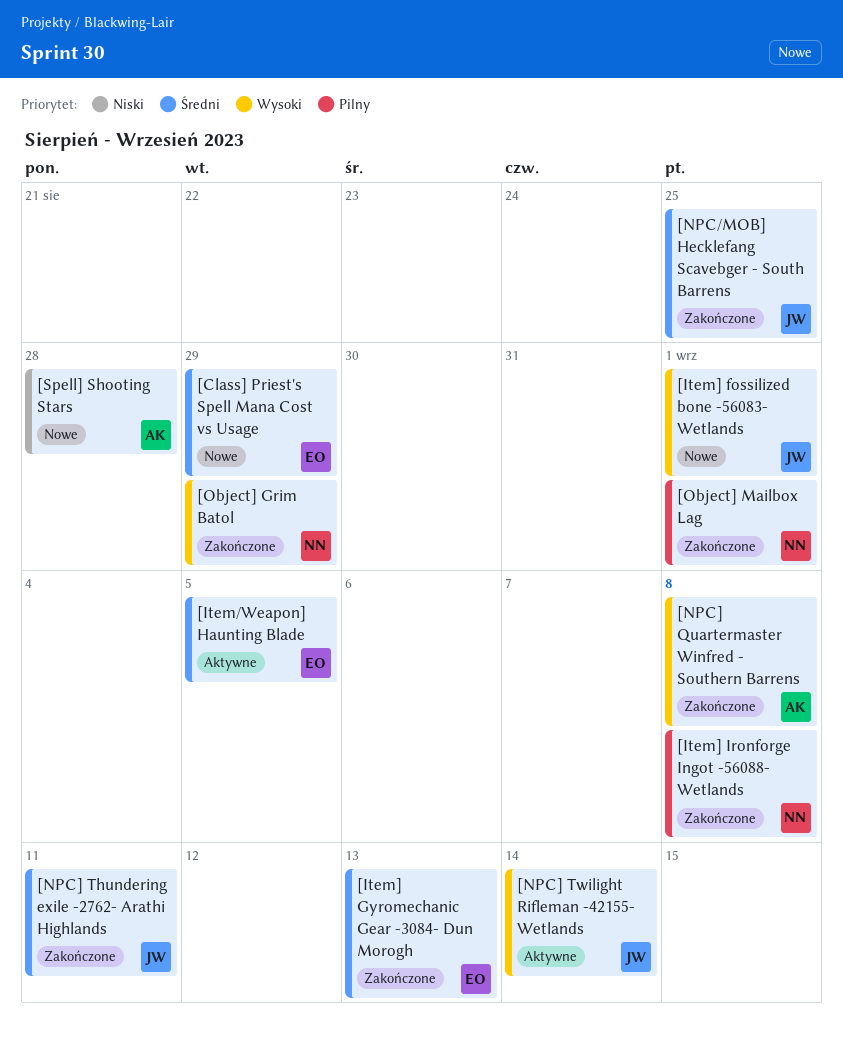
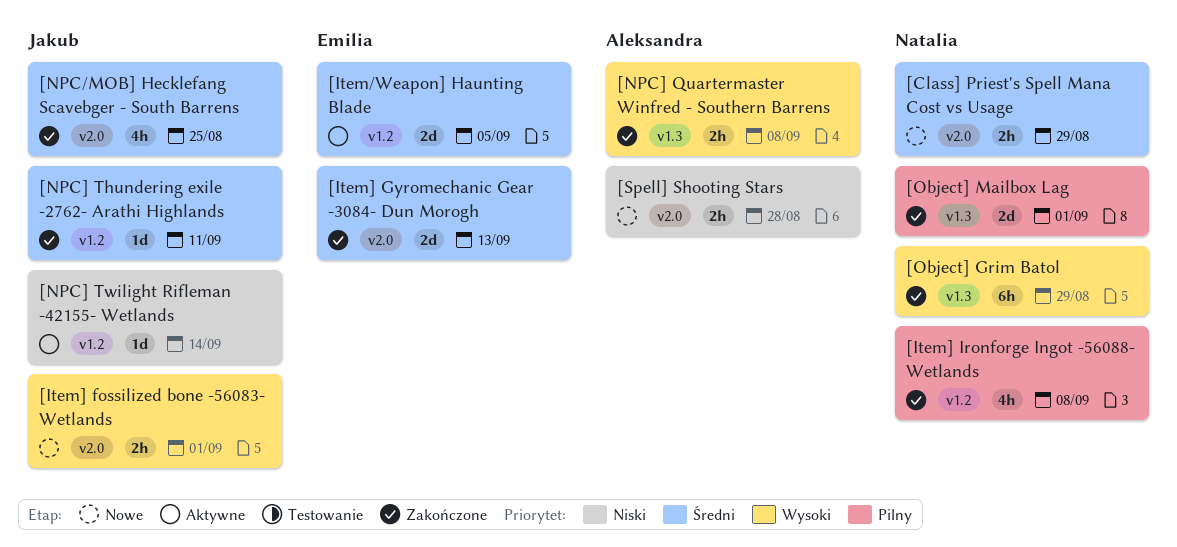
[Class] Priest's Spell Mana Cost vs Usage, owner: Emilia -> Natalia
[NPC] Twilight Rifleman -42155- Wetlands, priority: Wysoki -> Niski

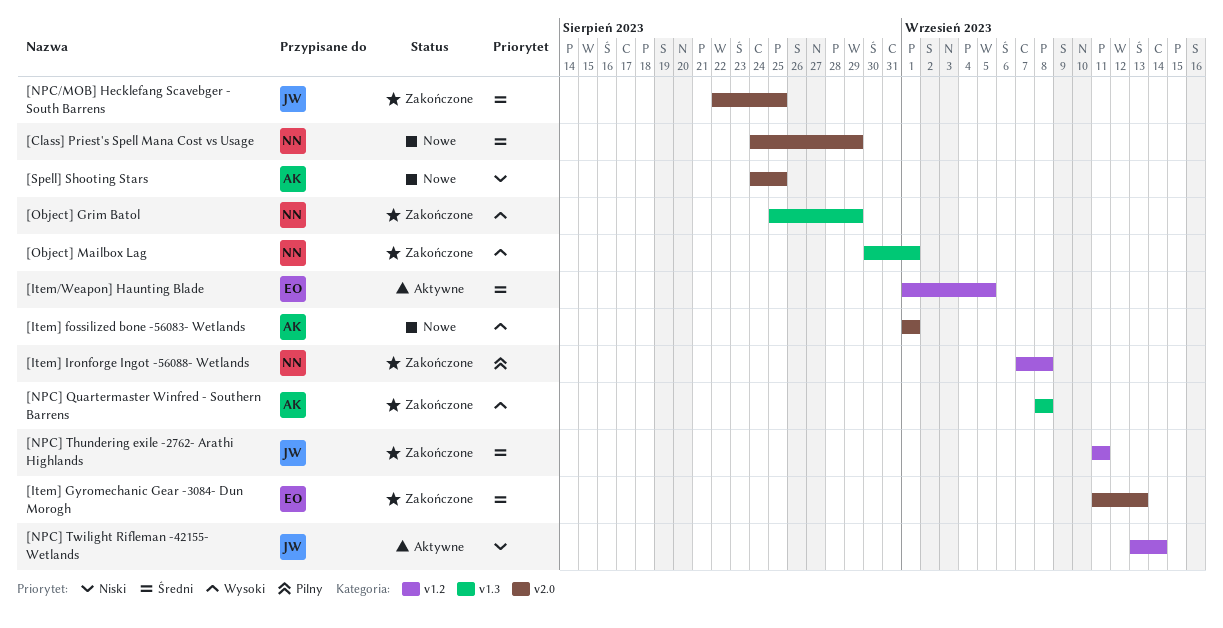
[Item] fossilized bone -56083- Wetlands, owner: Jakub -> Aleksandra
[Object] Mailbox Lag, priority: Pilny -> Wysoki
[Spell] Shooting Stars, due: Aug 28 -> Aug 25

